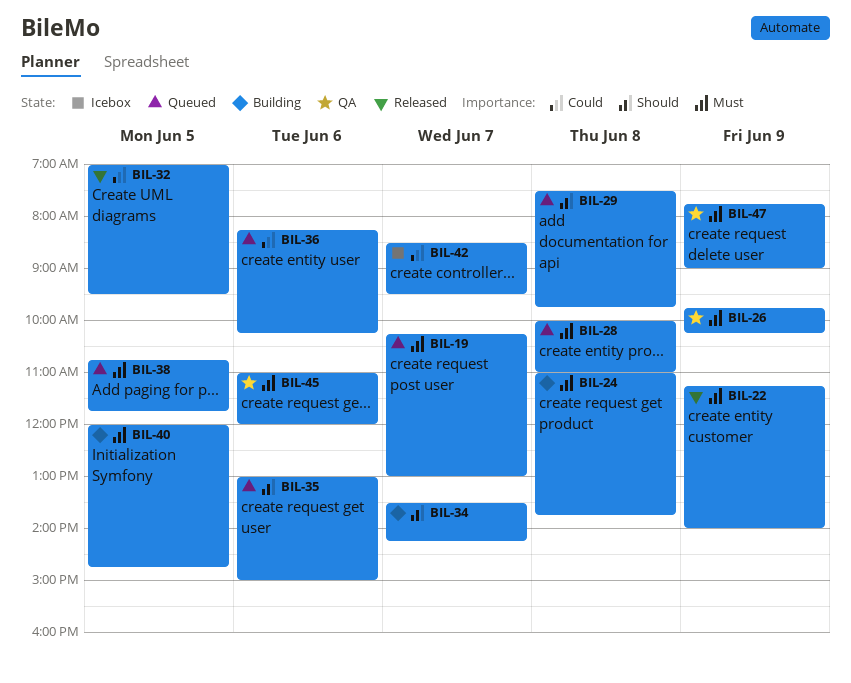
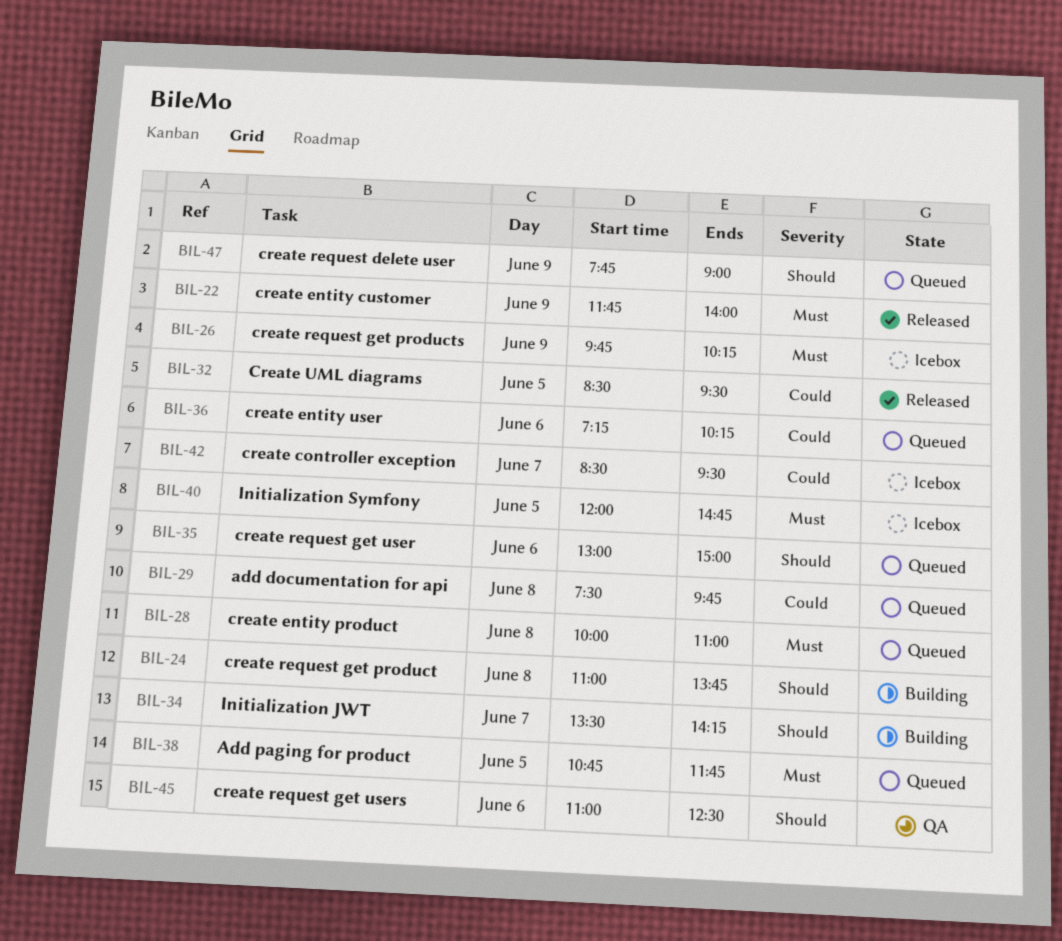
BIL-19: present -> none
BIL-22, begins: 11:15 -> 11:45
BIL-24, priority: Must -> Should
BIL-26, status: QA -> Icebox
BIL-29, priority: Should -> Could
BIL-32, begins: 07:00 -> 08:30
BIL-36, begins: 08:15 -> 07:15
BIL-40, status: Building -> Icebox
BIL-45, priority: Must -> Should
BIL-45, ends: 12:00 -> 12:30
BIL-47, status: QA -> Queued
BIL-47, priority: Must -> Should

